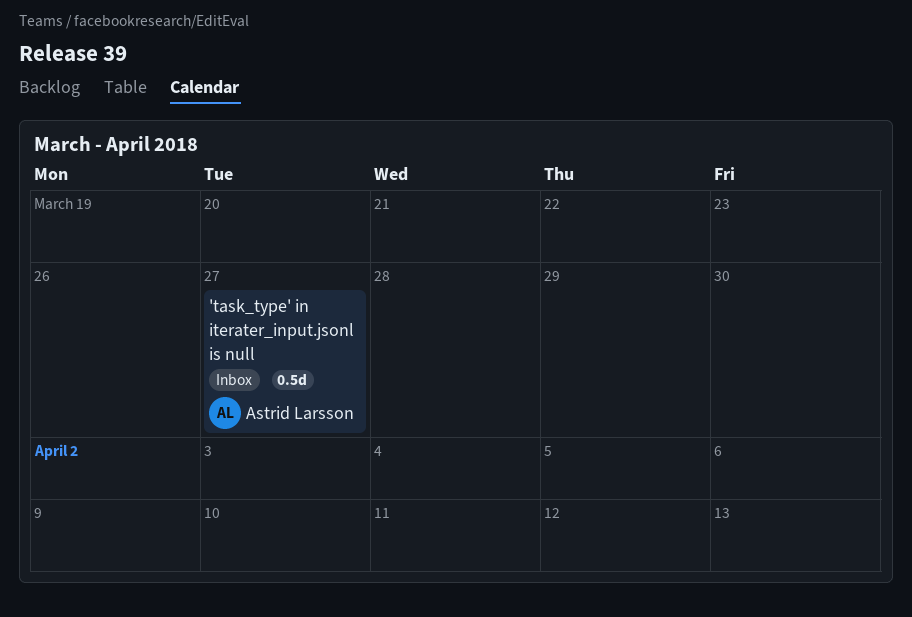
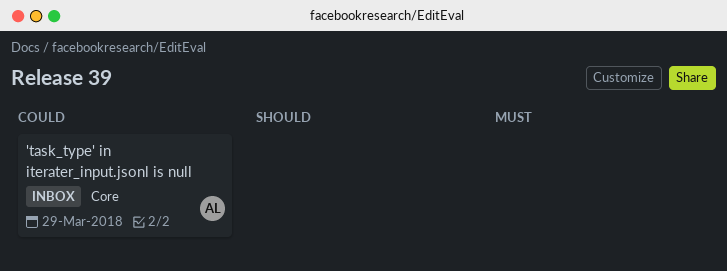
'task_type' in iterater_input.jsonl is null, due: Mar 27 -> Mar 29

